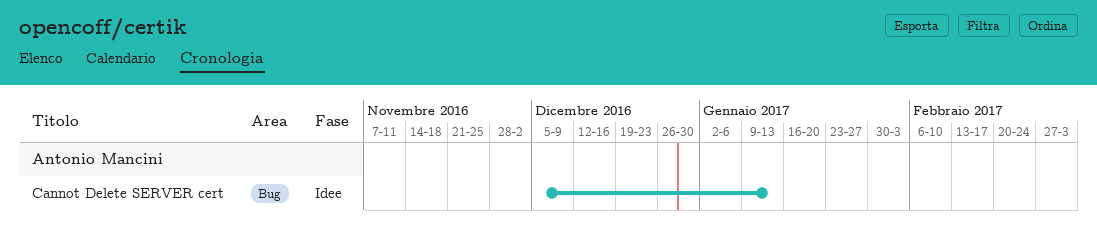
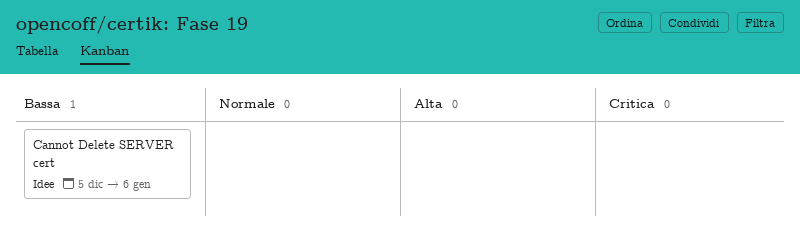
Cannot Delete SERVER cert, due: Jan 13 -> Jan 6

